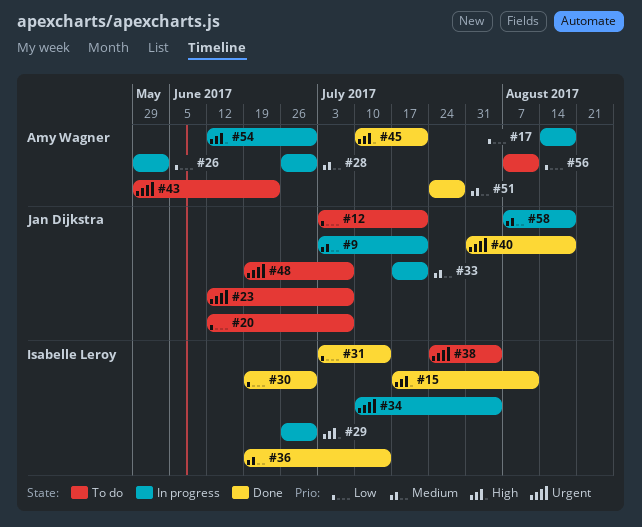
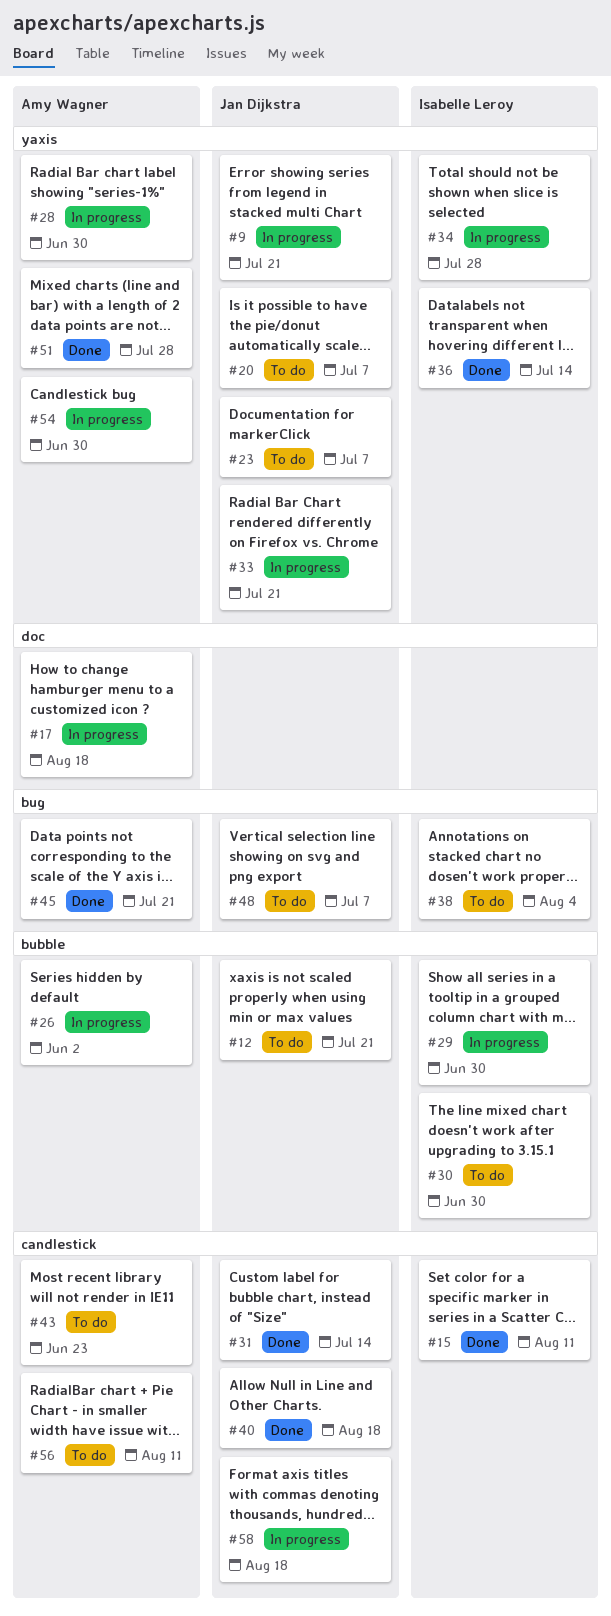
#30, status: Done -> To do
#31, owner: Isabelle Leroy -> Jan Dijkstra
#34, due: Aug 4 -> Jul 28

